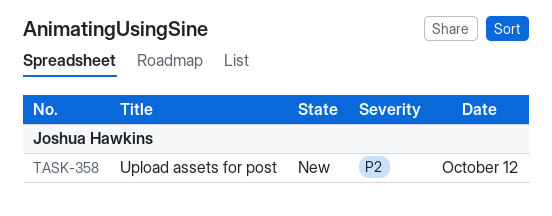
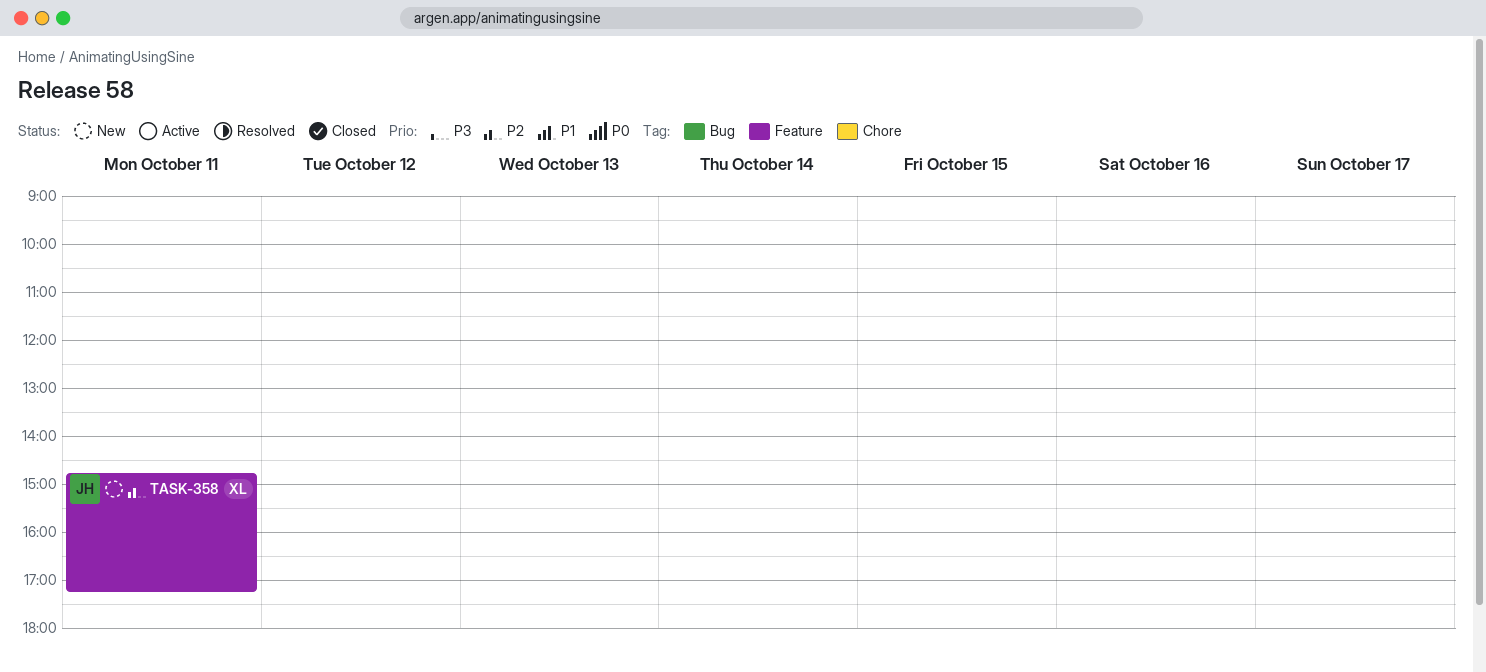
TASK-358, day: Oct 12 -> Oct 11

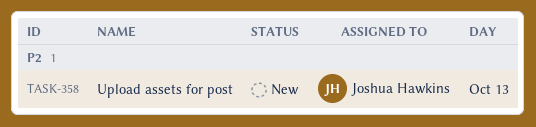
TASK-358, day: Oct 11 -> Oct 13

